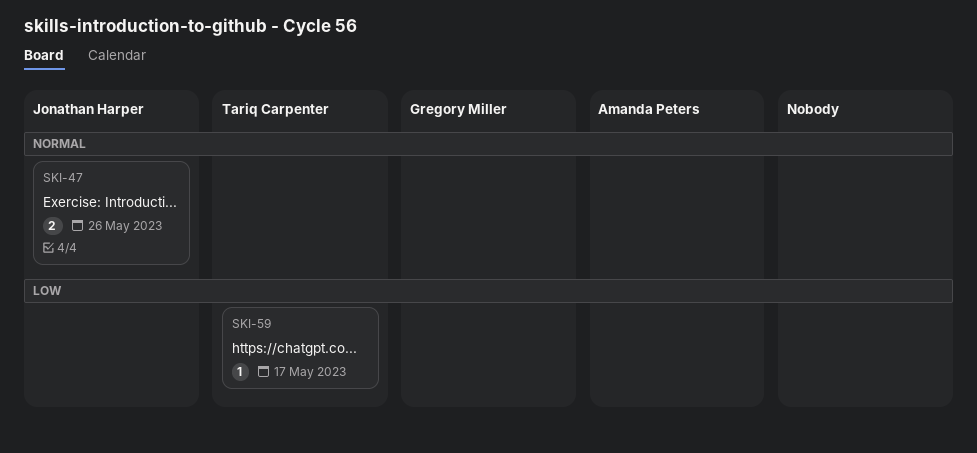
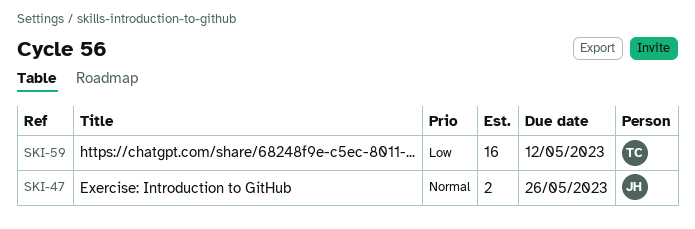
SKI-59, estimate: 1 -> 16
SKI-59, due: May 17 -> May 12

